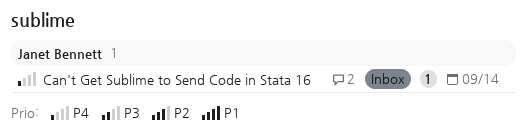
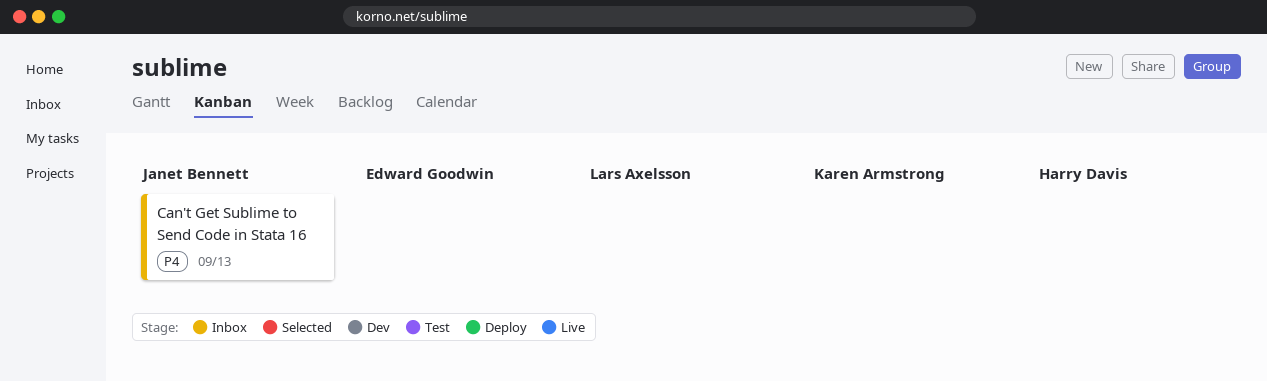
Can't Get Sublime to Send Code in Stata 16, due: Sep 14 -> Sep 13

